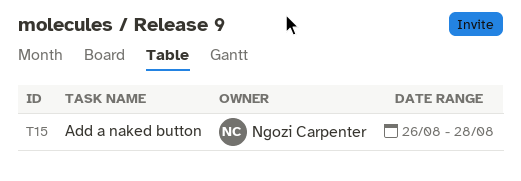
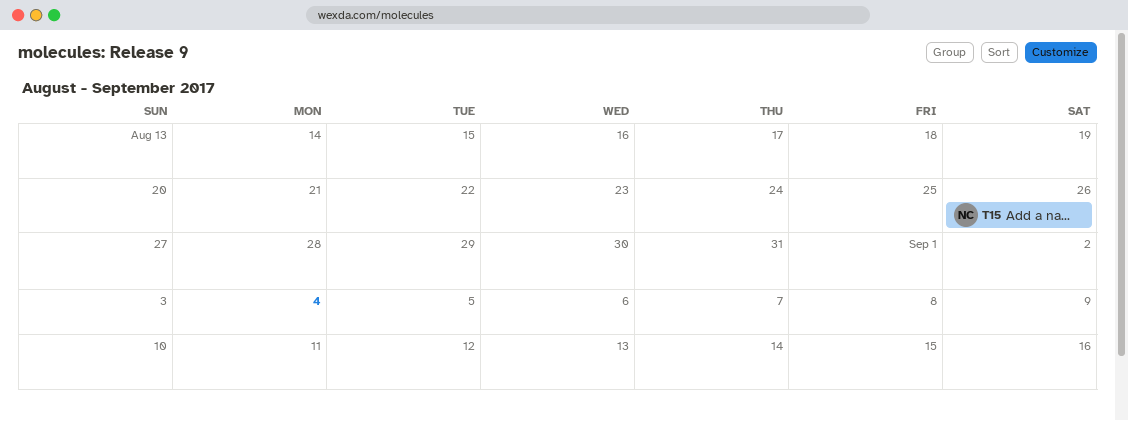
T15, due: Aug 28 -> Aug 26

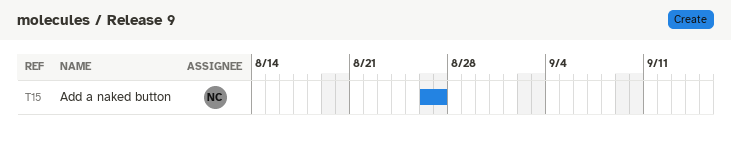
T15, due: Aug 26 -> Aug 27

